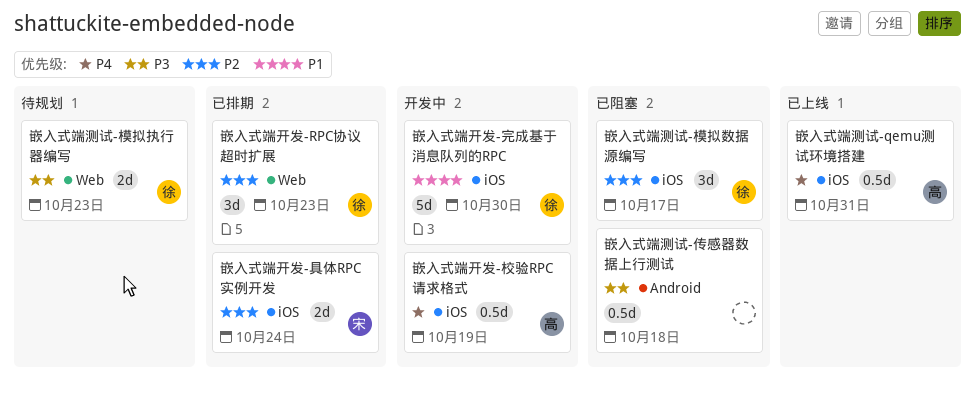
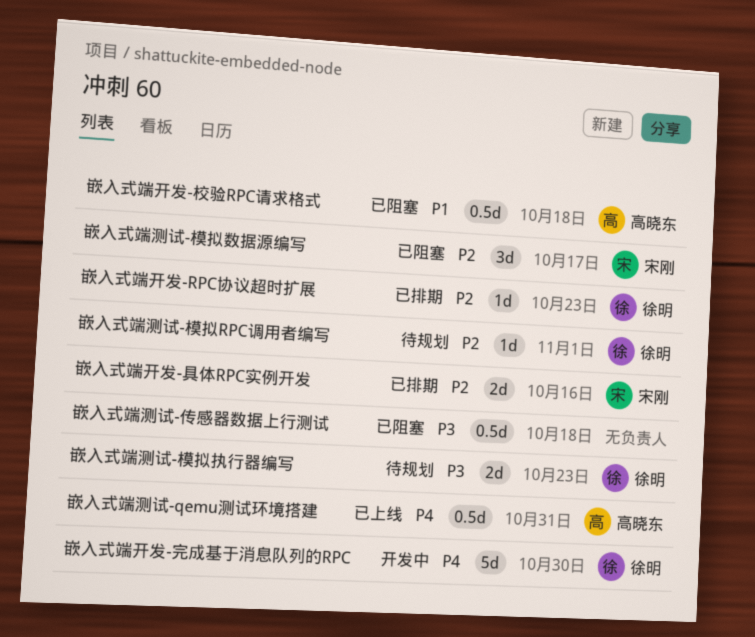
嵌入式端开发-RPC协议超时扩展, estimate: 3d -> 1d
嵌入式端开发-具体RPC实例开发, due: Oct 24 -> Oct 16
嵌入式端开发-完成基于消息队列的RPC, priority: P1 -> P4
嵌入式端开发-校验RPC请求格式, status: 开发中 -> 已阻塞
嵌入式端开发-校验RPC请求格式, priority: P4 -> P1
嵌入式端开发-校验RPC请求格式, due: Oct 19 -> Oct 18
嵌入式端测试-模拟RPC调用者编写: none -> present
嵌入式端测试-模拟数据源编写, owner: 徐明 -> 宋刚

